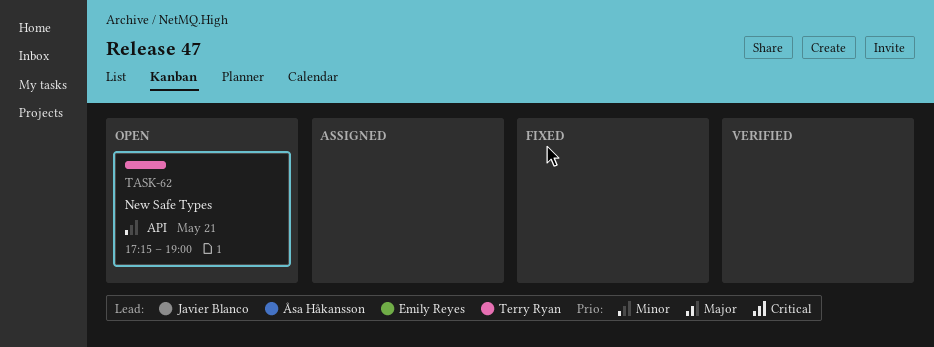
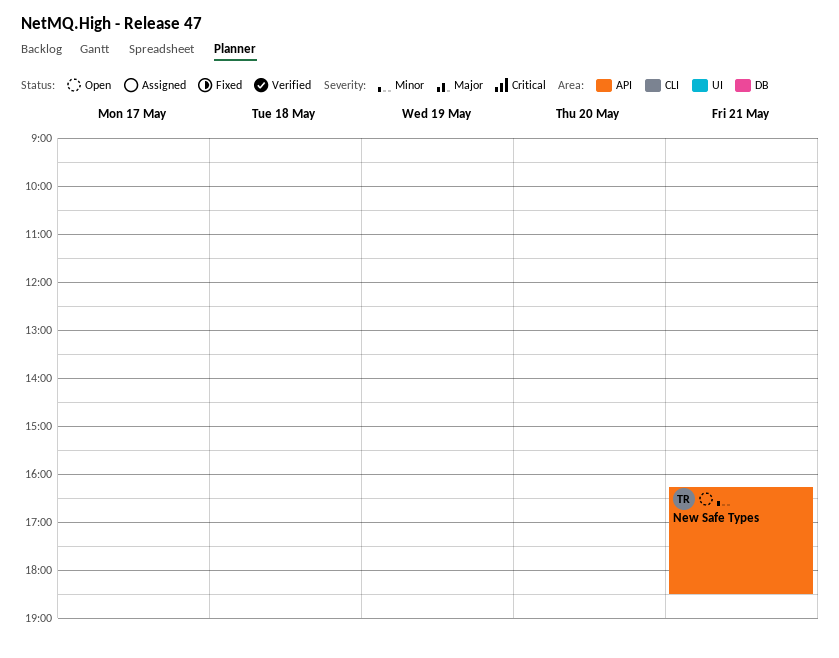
New Safe Types, begins: 17:15 -> 16:15
New Safe Types, ends: 19:00 -> 18:30

